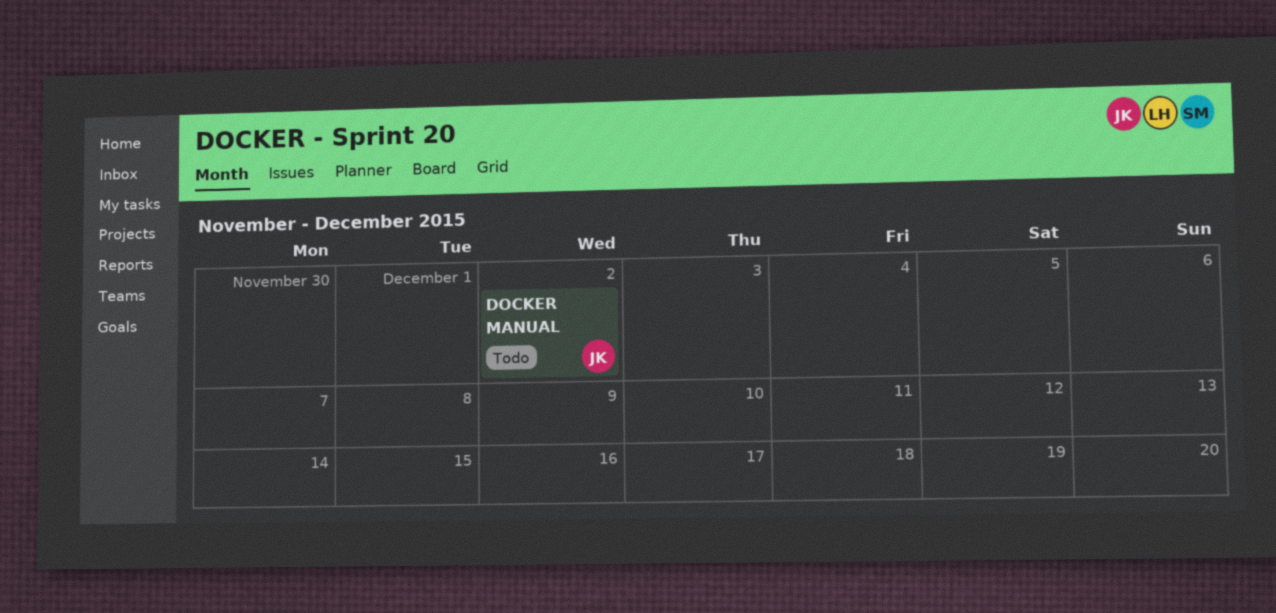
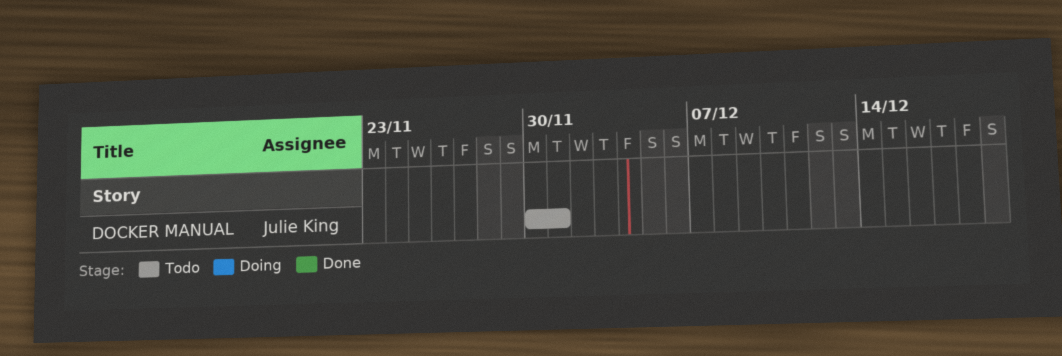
DOCKER MANUAL, due: Dec 2 -> Dec 1

